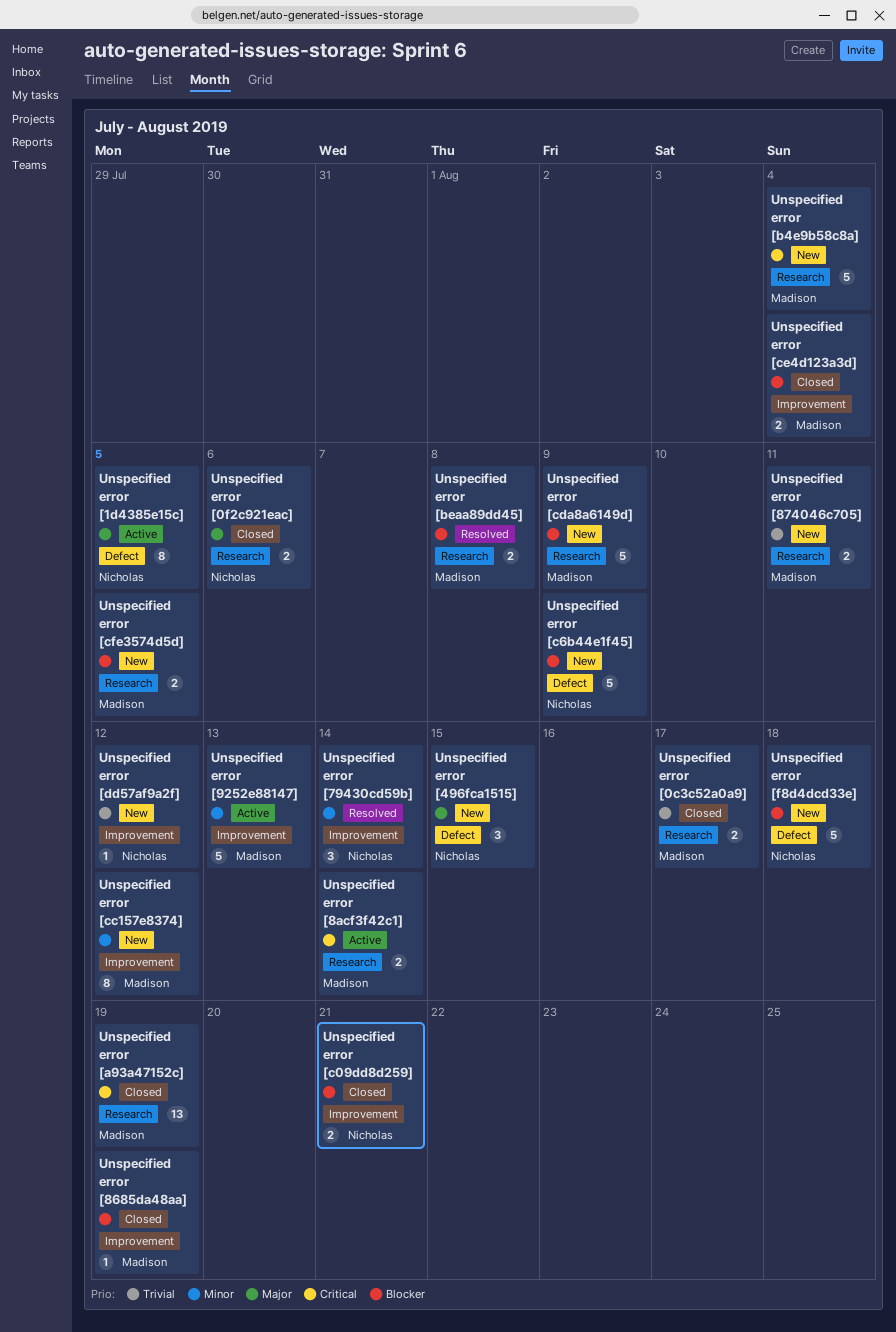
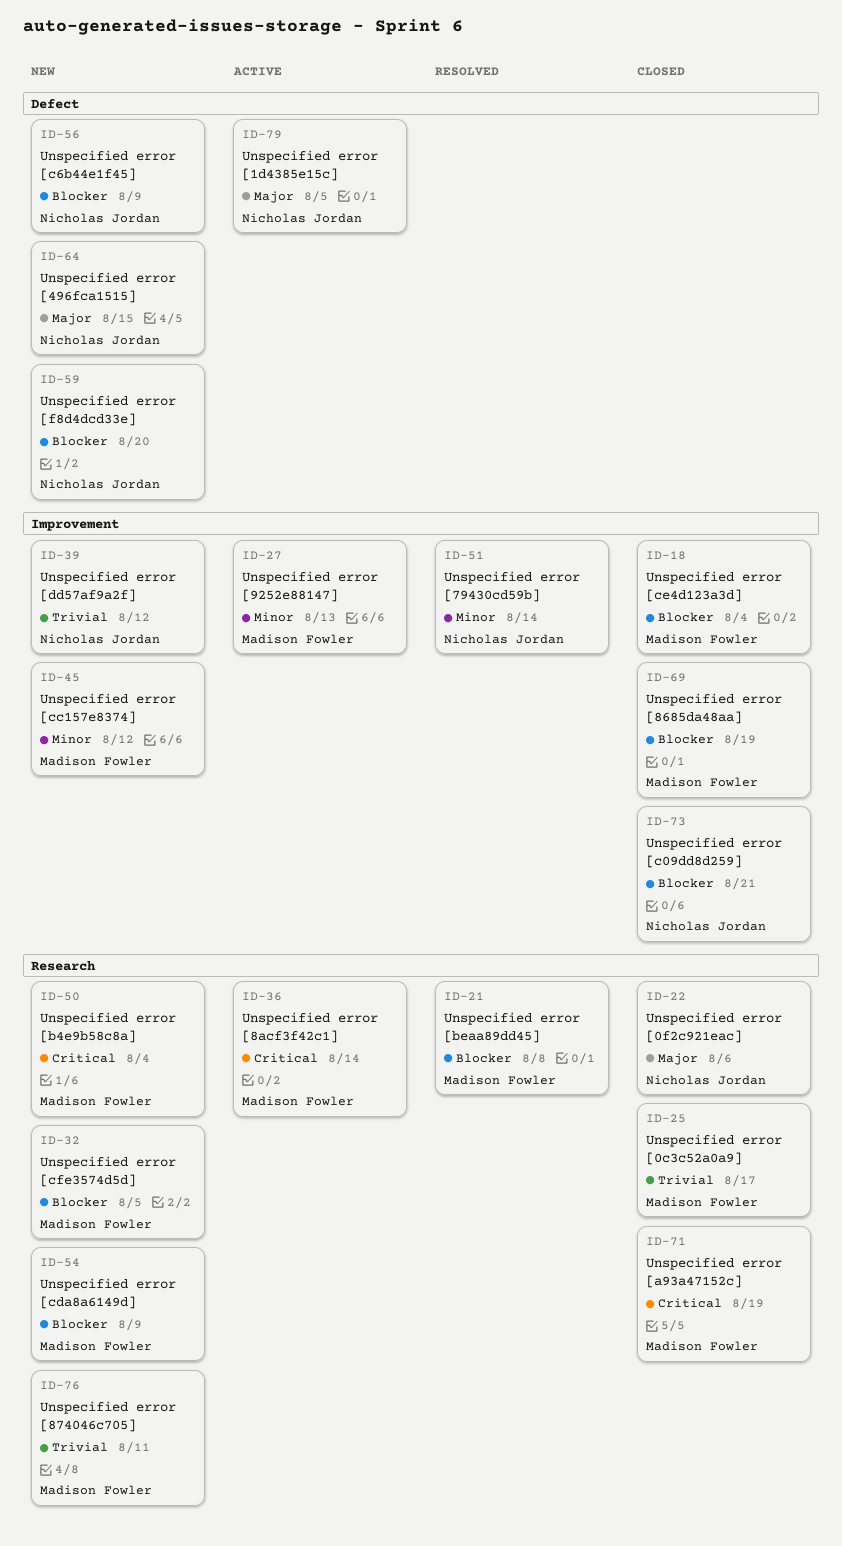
Unspecified error [f8d4dcd33e], due: Aug 18 -> Aug 20

